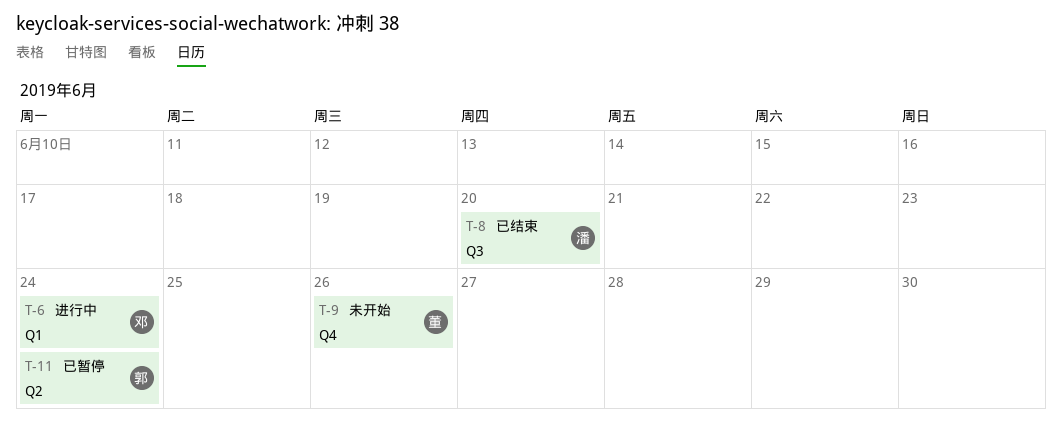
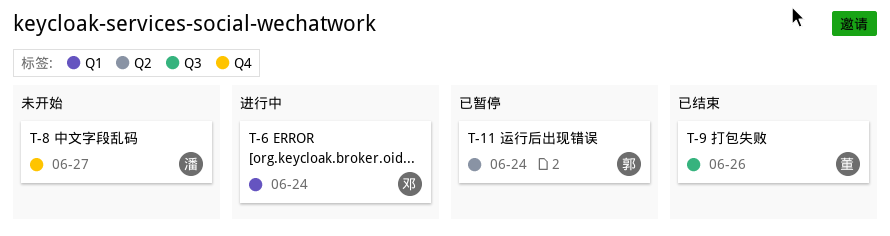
T-8, status: 已结束 -> 未开始
T-8, label: Q3 -> Q4
T-8, due: Jun 20 -> Jun 27
T-9, status: 未开始 -> 已结束
T-9, label: Q4 -> Q3

